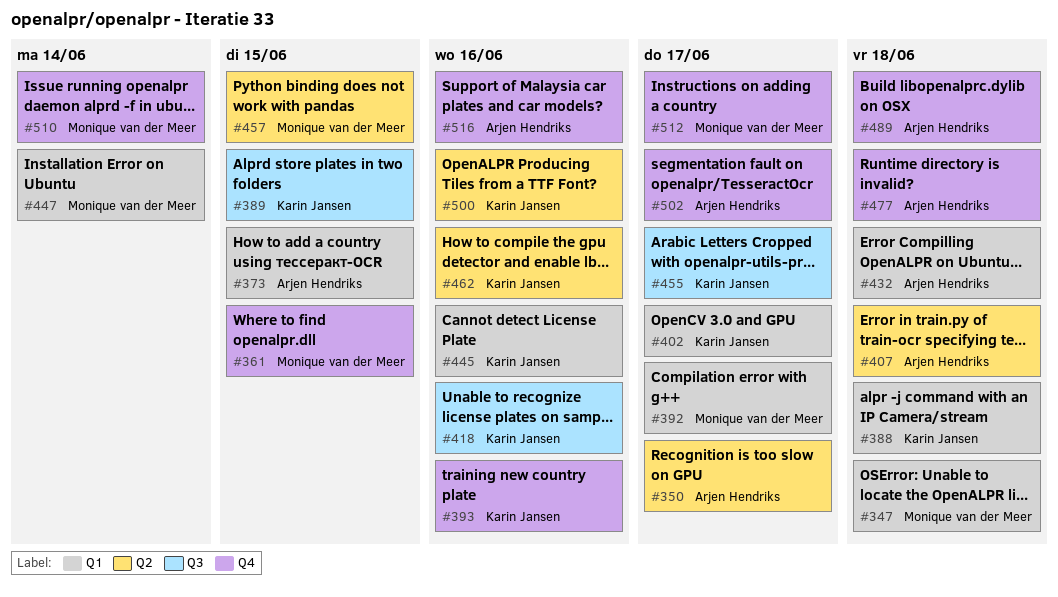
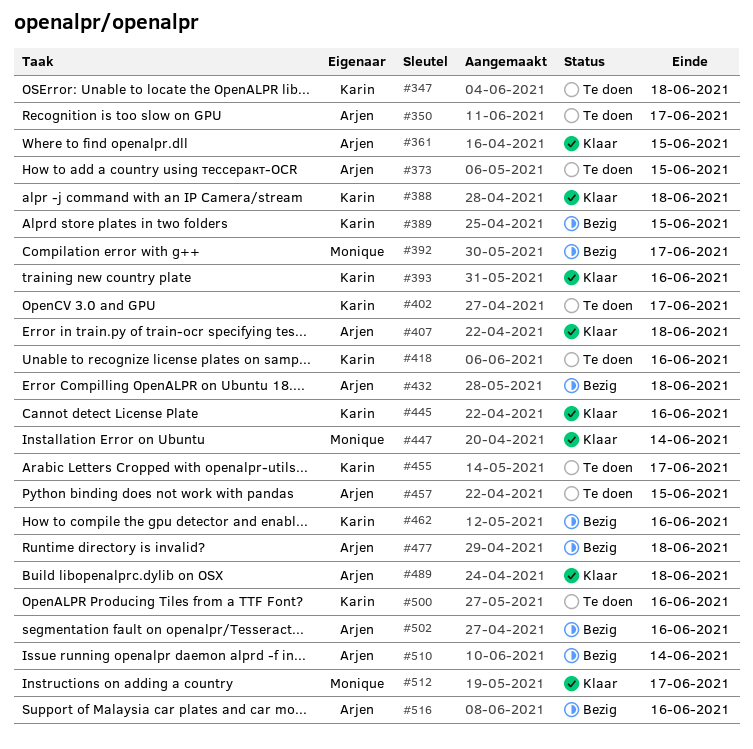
#347, owner: Monique van der Meer -> Karin Jansen
#361, owner: Monique van der Meer -> Arjen Hendriks
#457, owner: Monique van der Meer -> Arjen Hendriks
#502, due: Jun 17 -> Jun 16
#510, owner: Monique van der Meer -> Arjen Hendriks

